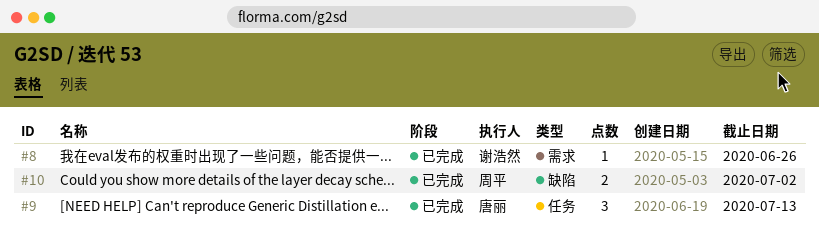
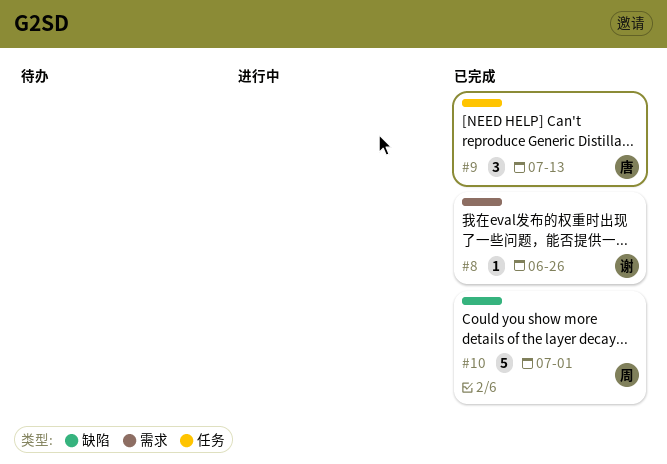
#10, estimate: 2 -> 5
#10, due: Jul 2 -> Jul 1

